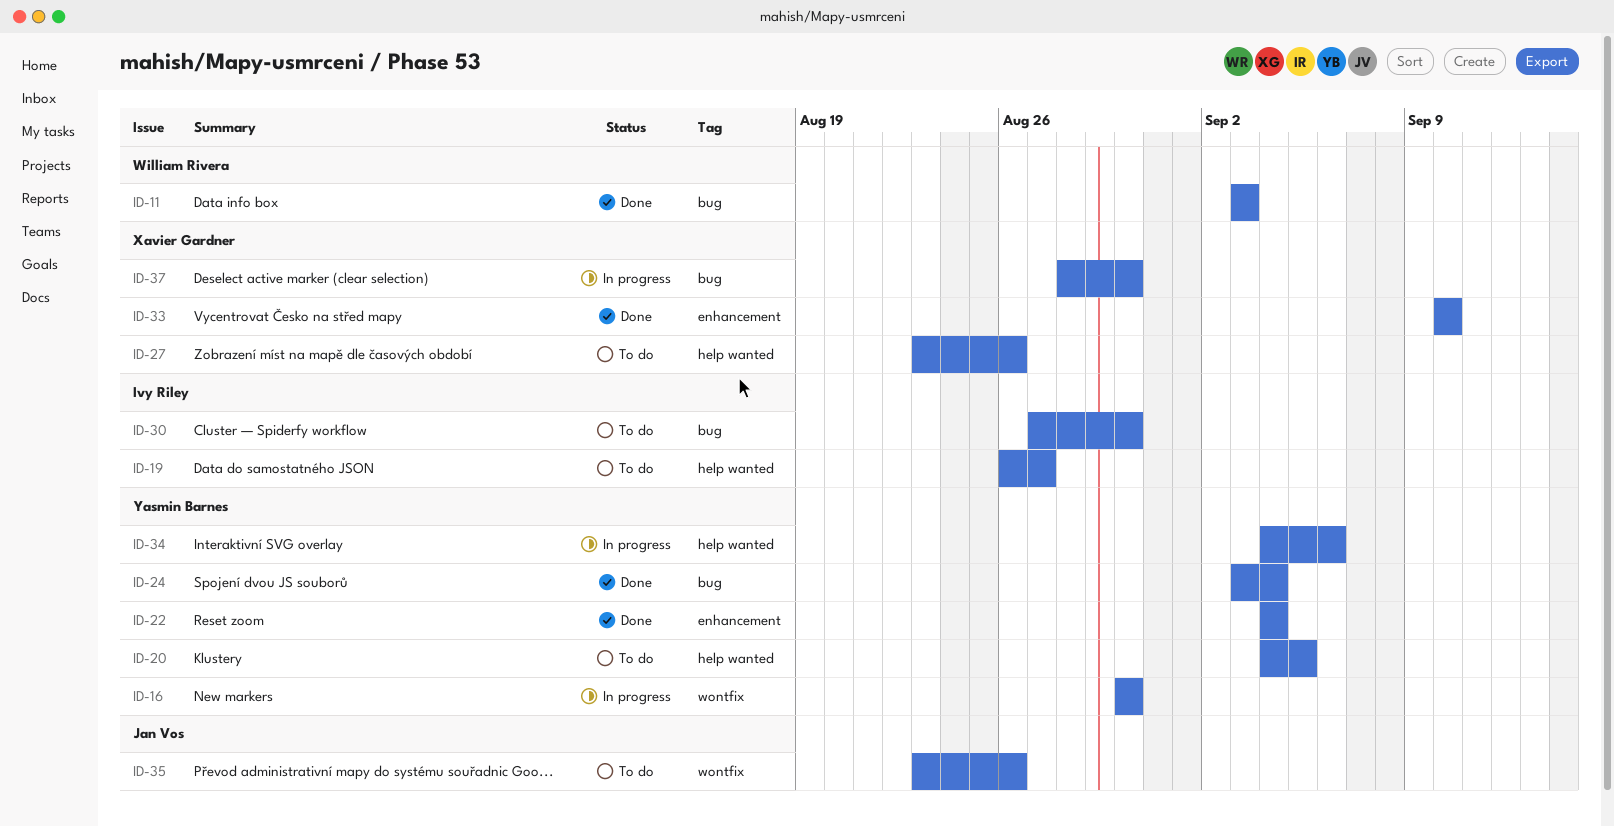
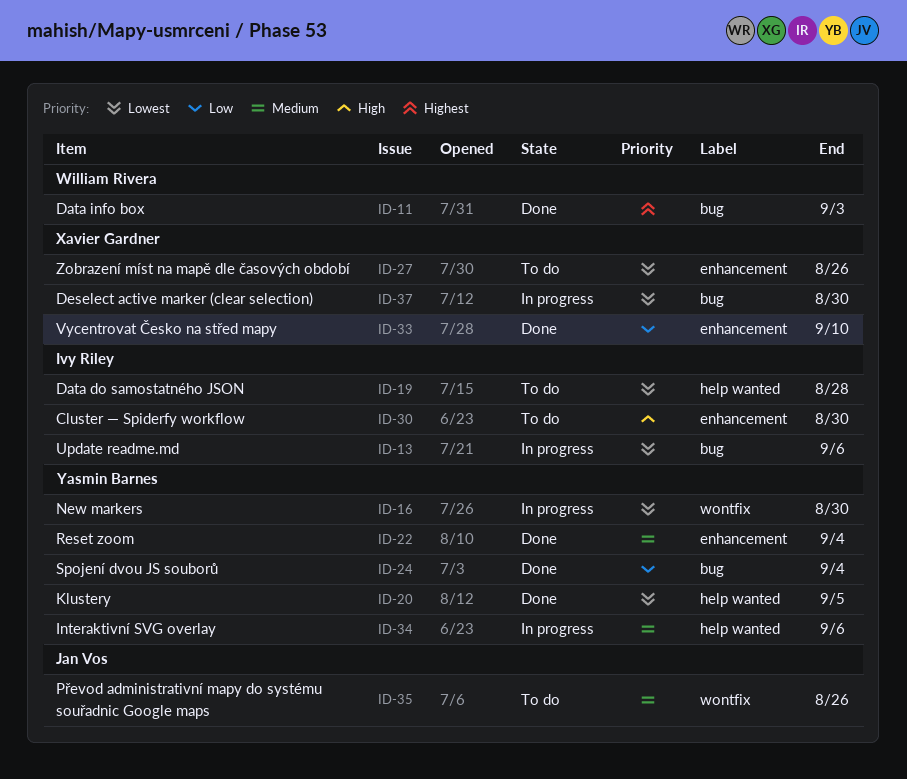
ID-13: none -> present
ID-19, due: Aug 27 -> Aug 28
ID-20, status: To do -> Done
ID-27, label: help wanted -> enhancement
ID-30, label: bug -> enhancement

